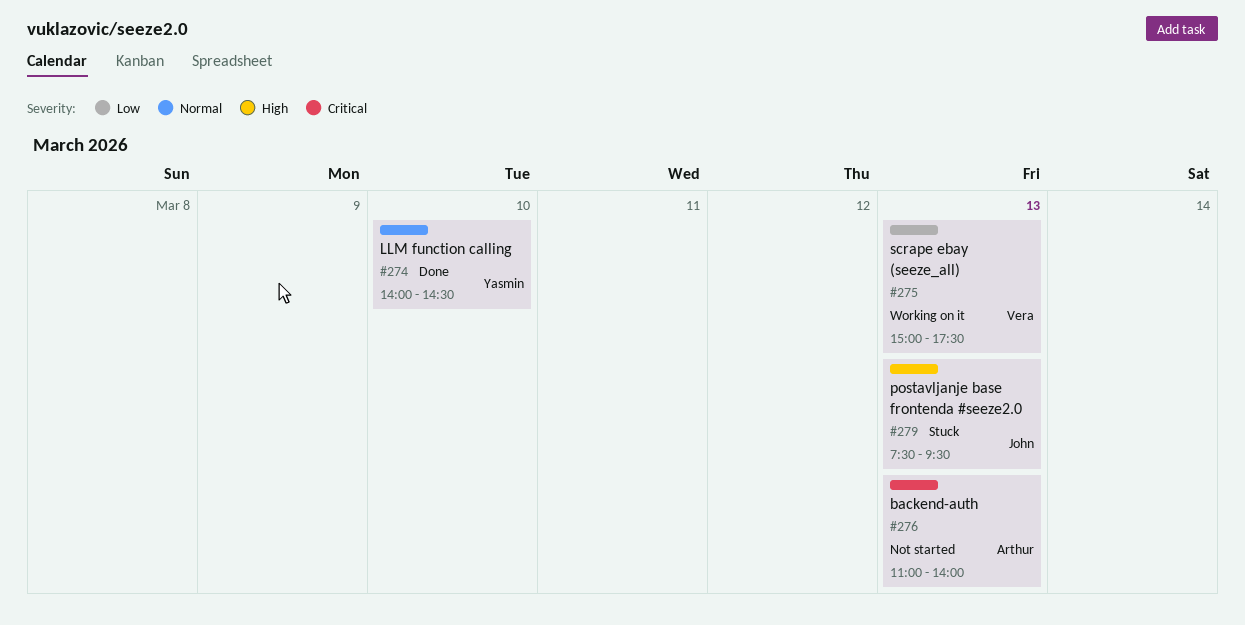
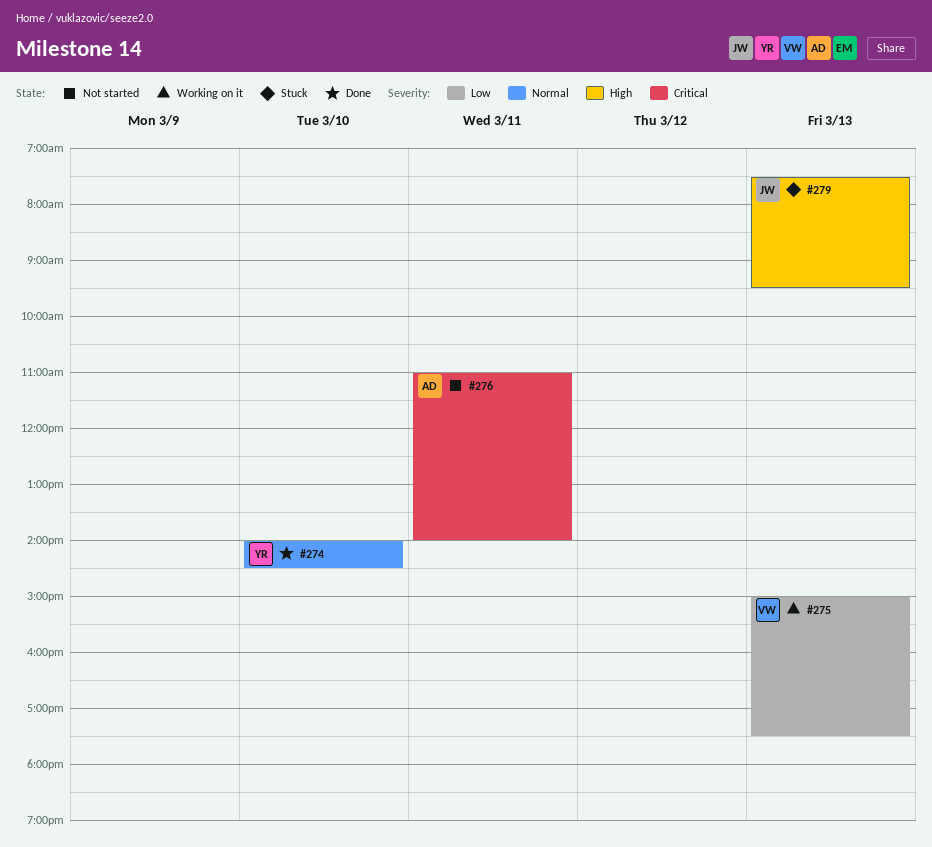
#276, day: Mar 13 -> Mar 11

